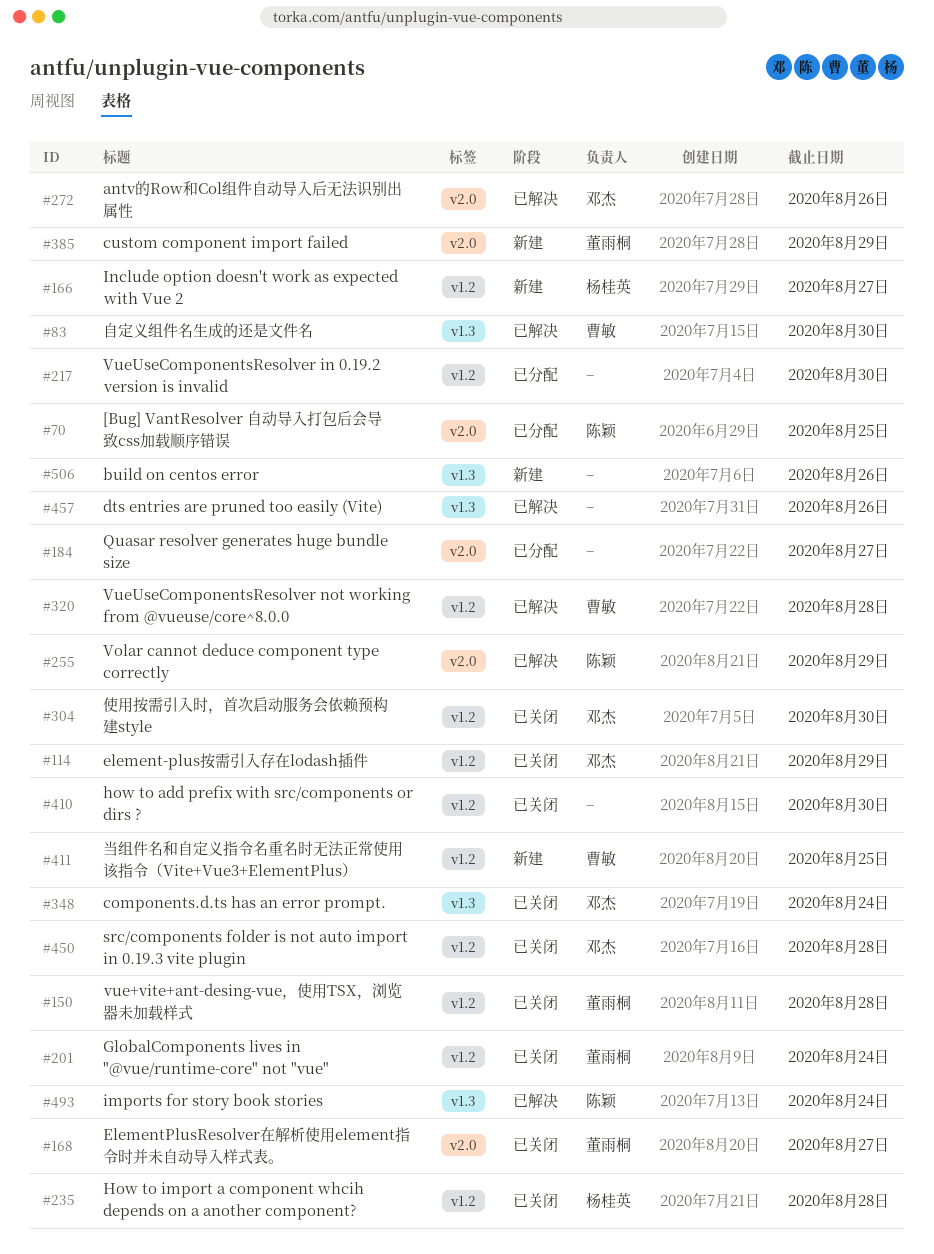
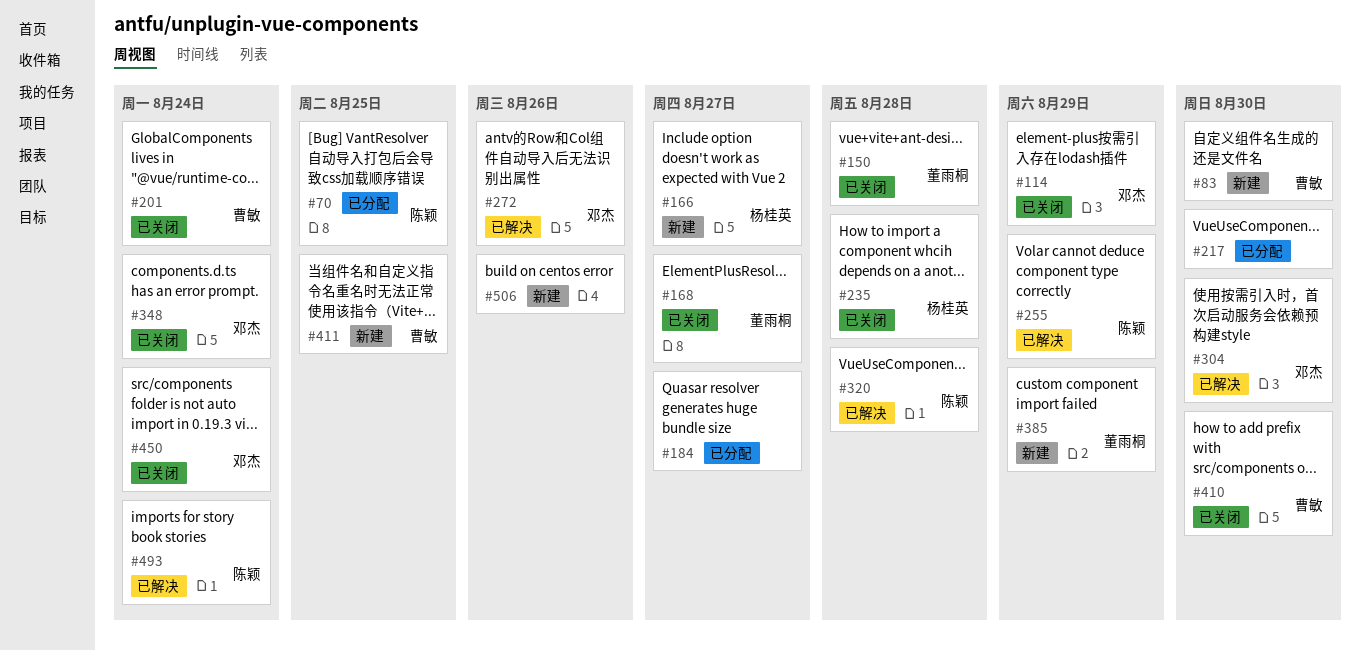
#83, status: 已解决 -> 新建
#201, owner: 董雨桐 -> 曹敏
#304, status: 已关闭 -> 已解决
#320, owner: 曹敏 -> 陈颖
#410, owner: none -> 曹敏
#450, due: Aug 28 -> Aug 24
#457: present -> none

